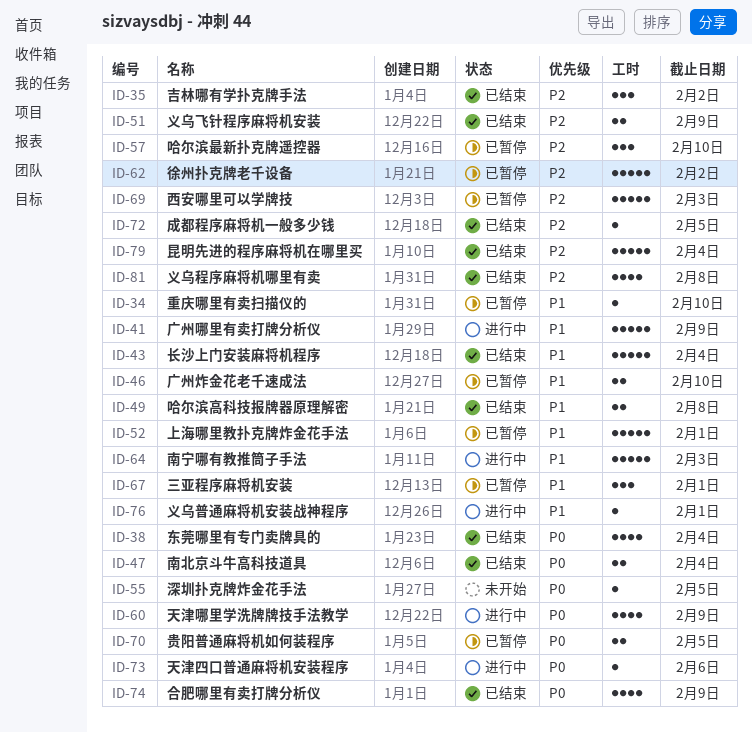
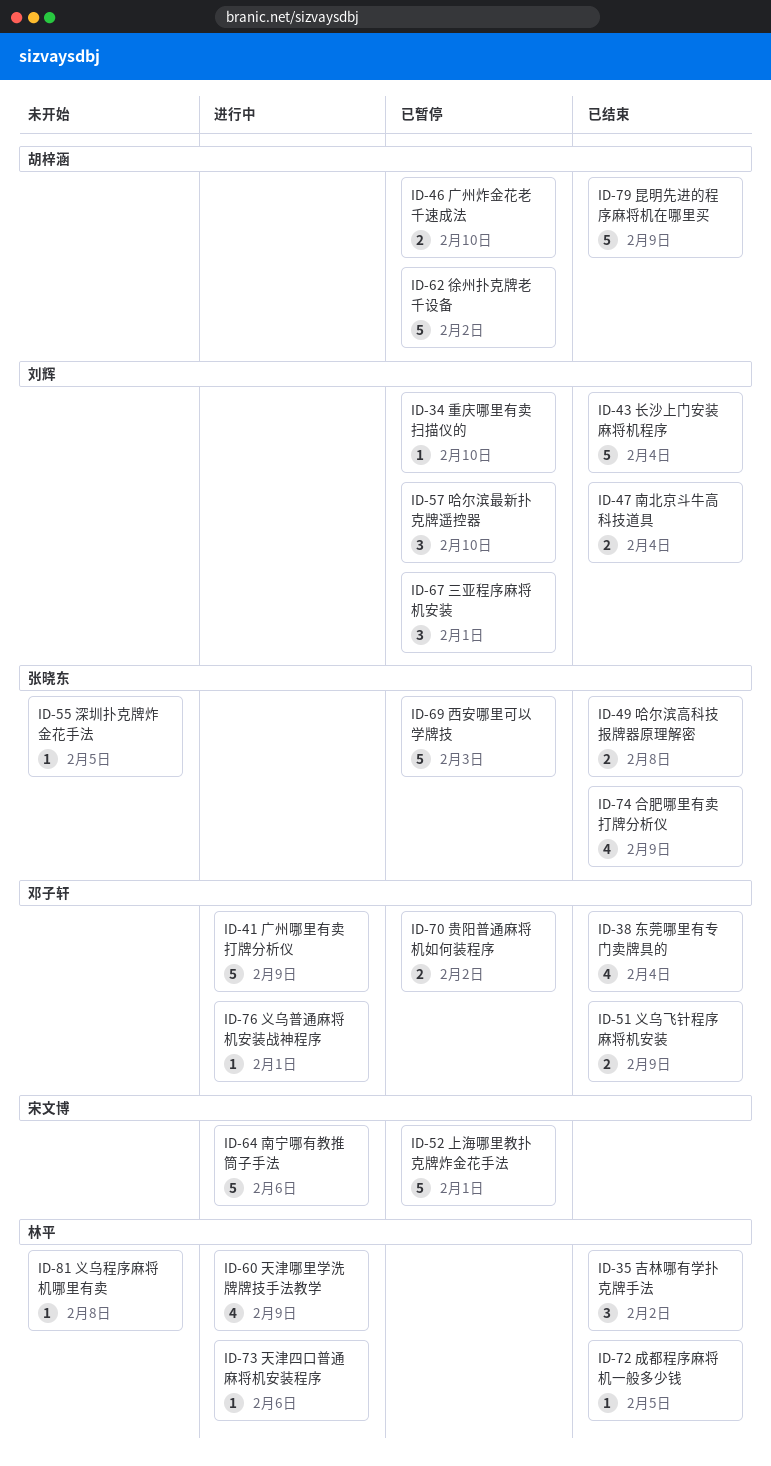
ID-64, due: Feb 3 -> Feb 6
ID-70, due: Feb 5 -> Feb 2
ID-79, due: Feb 4 -> Feb 9
ID-81, status: 已结束 -> 未开始
ID-81, estimate: 4 -> 1

